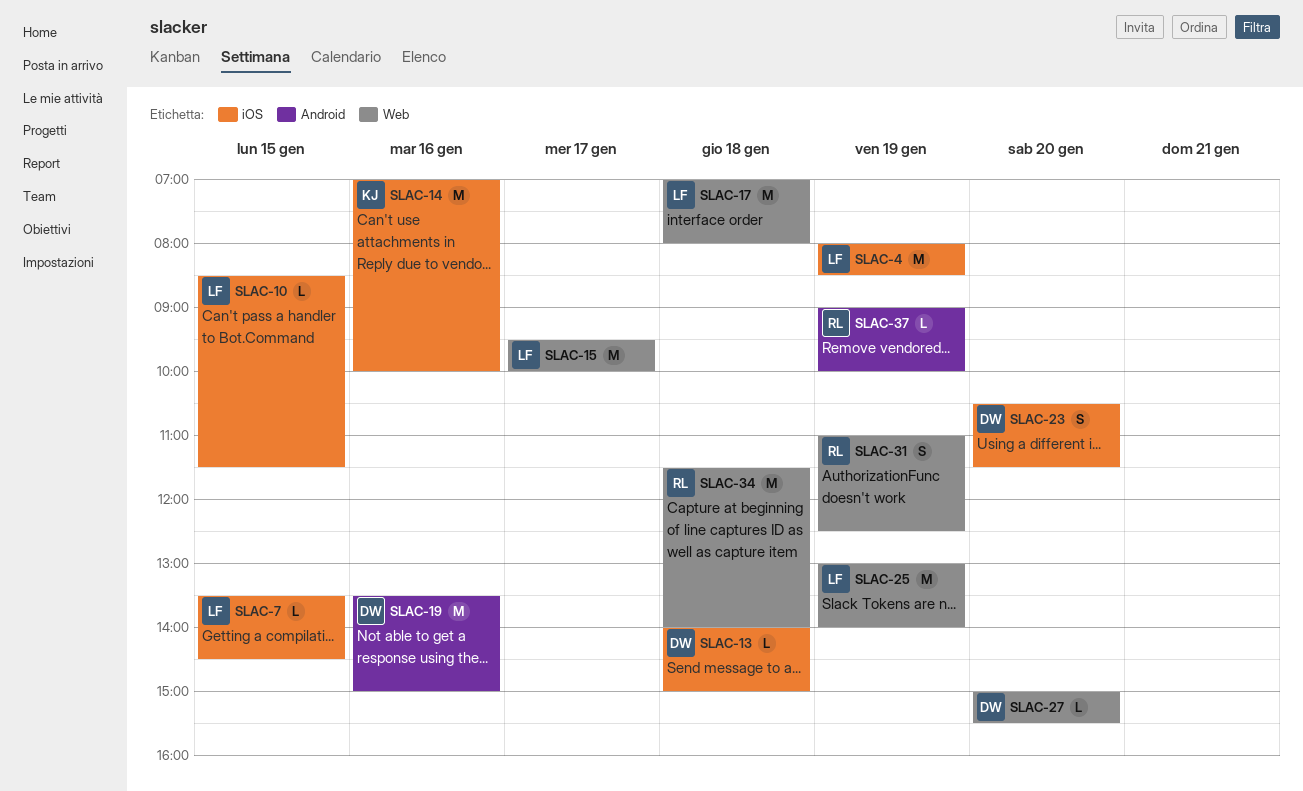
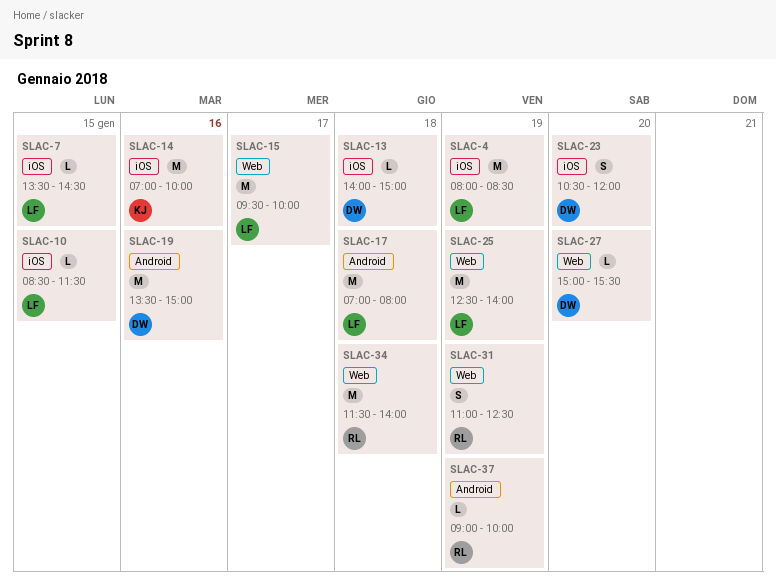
SLAC-17, label: Web -> Android
SLAC-23, ends: 11:30 -> 12:00
SLAC-25, begins: 13:00 -> 12:30

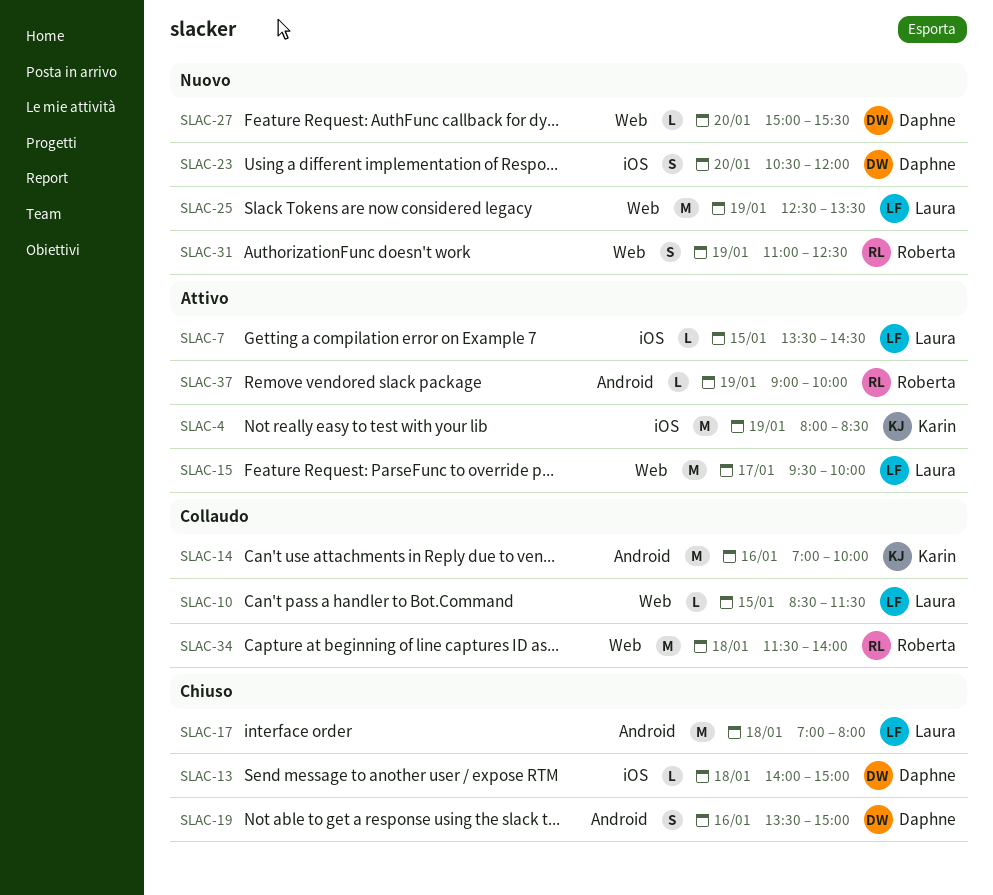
SLAC-4, owner: Laura -> Karin
SLAC-10, label: iOS -> Web
SLAC-14, label: iOS -> Android
SLAC-19, estimate: M -> S
SLAC-25, ends: 14:00 -> 13:30

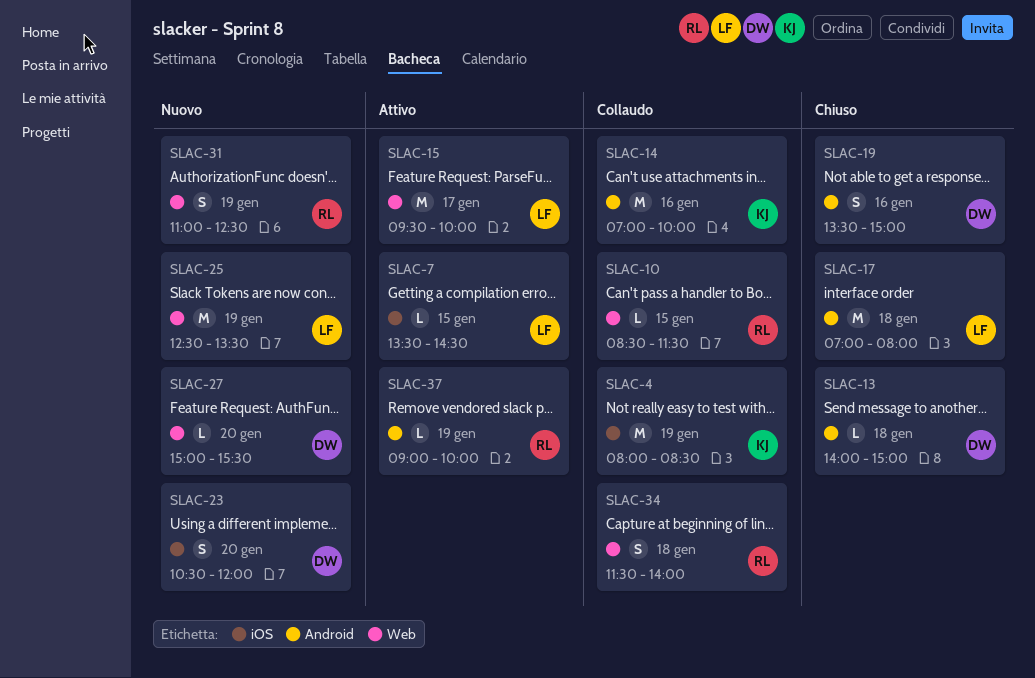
SLAC-4, status: Attivo -> Collaudo
SLAC-10, owner: Laura -> Roberta
SLAC-13, label: iOS -> Android
SLAC-34, estimate: M -> S

